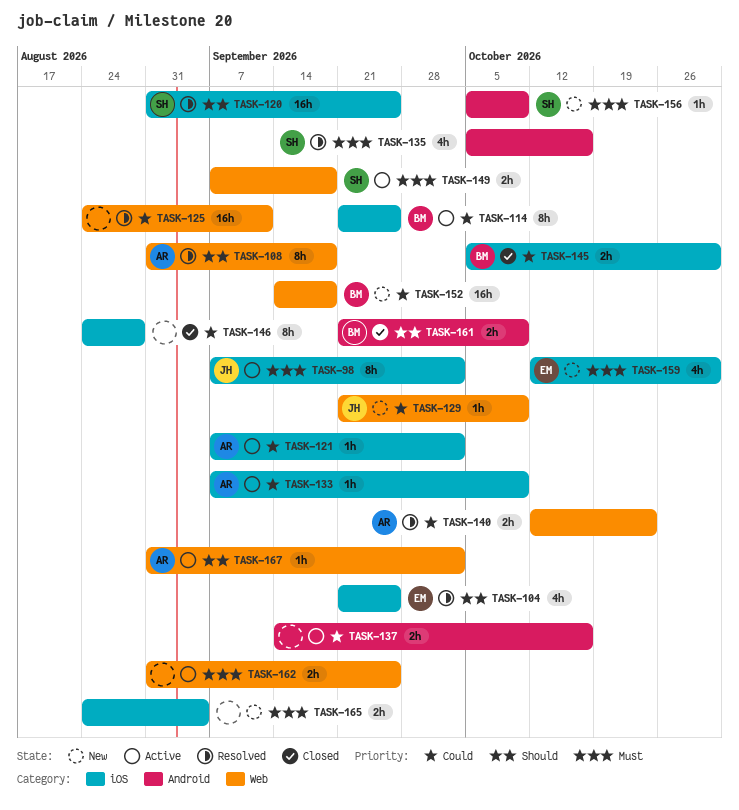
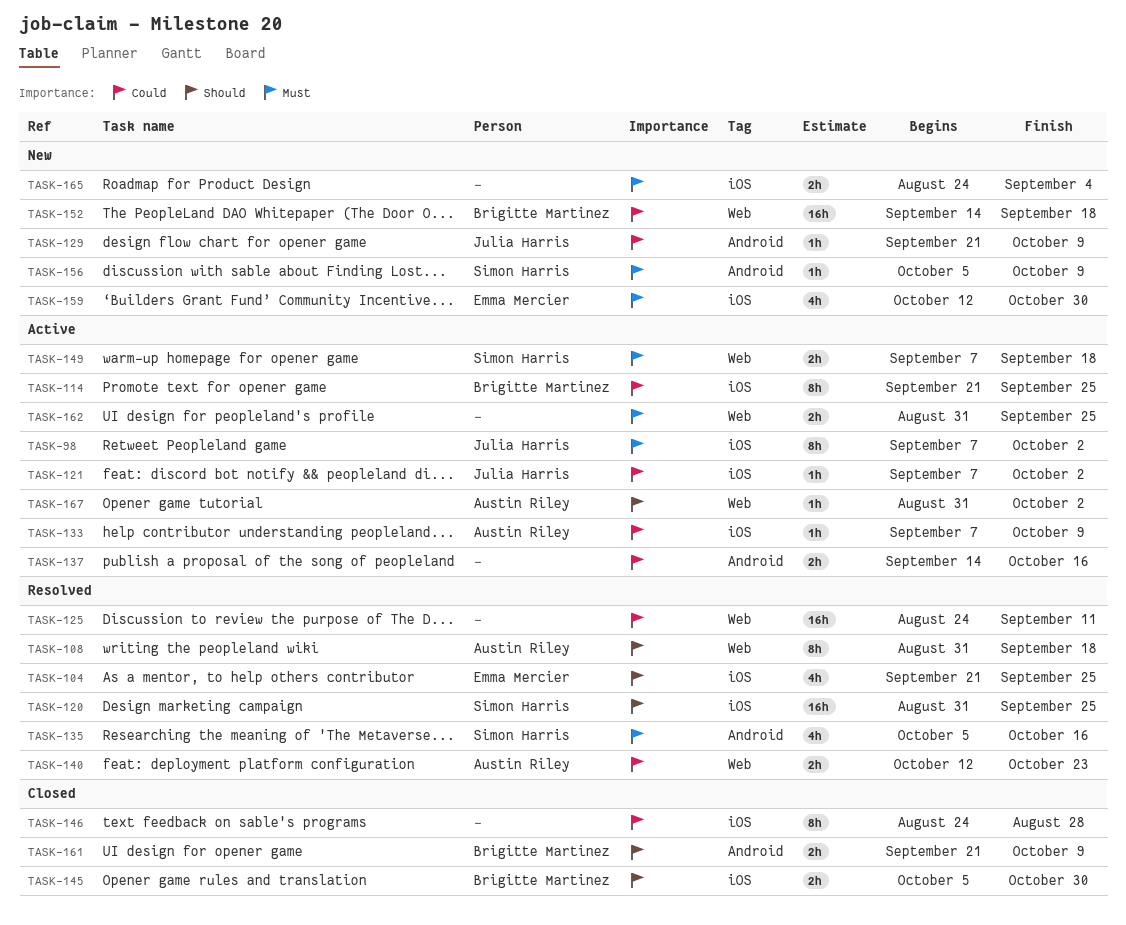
TASK-121, owner: Austin Riley -> Julia Harris
TASK-129, label: Web -> Android
TASK-145, priority: Could -> Should

